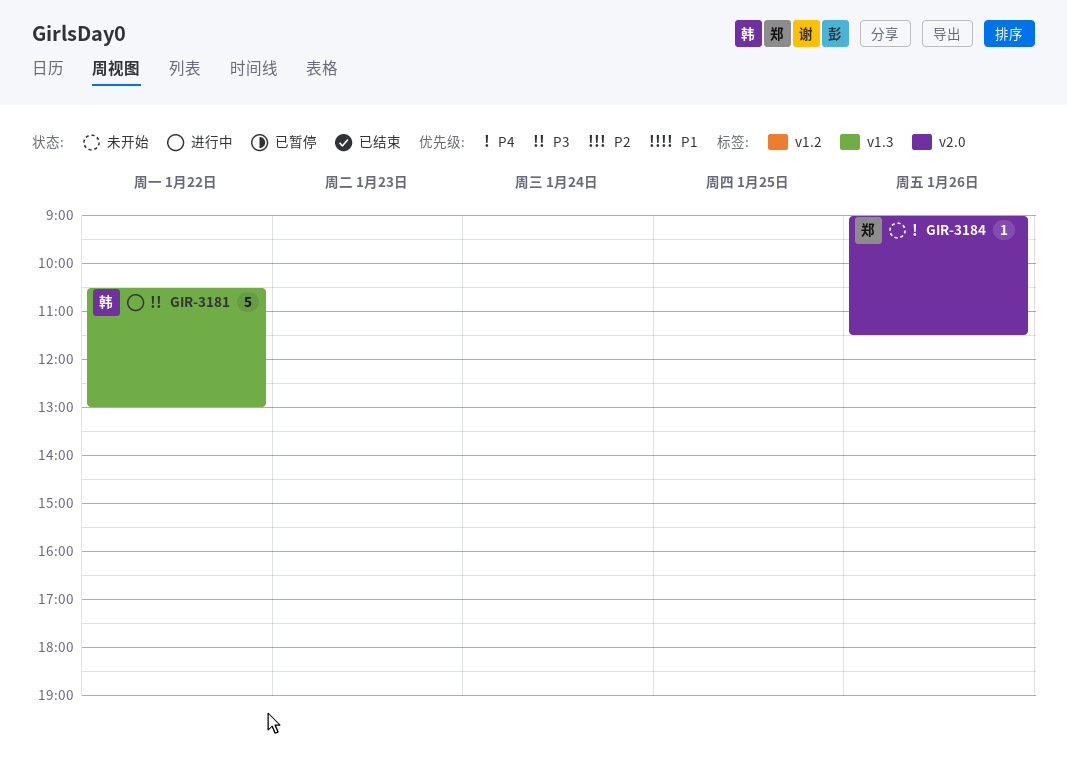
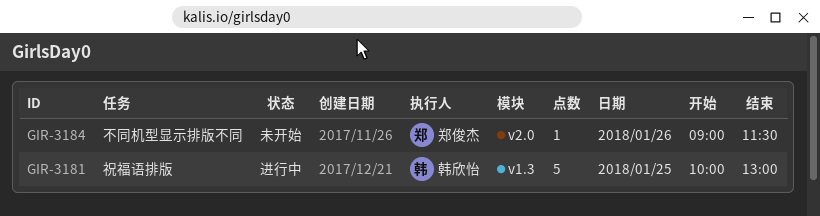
GIR-3181, day: Jan 22 -> Jan 25
GIR-3181, begins: 10:30 -> 10:00

